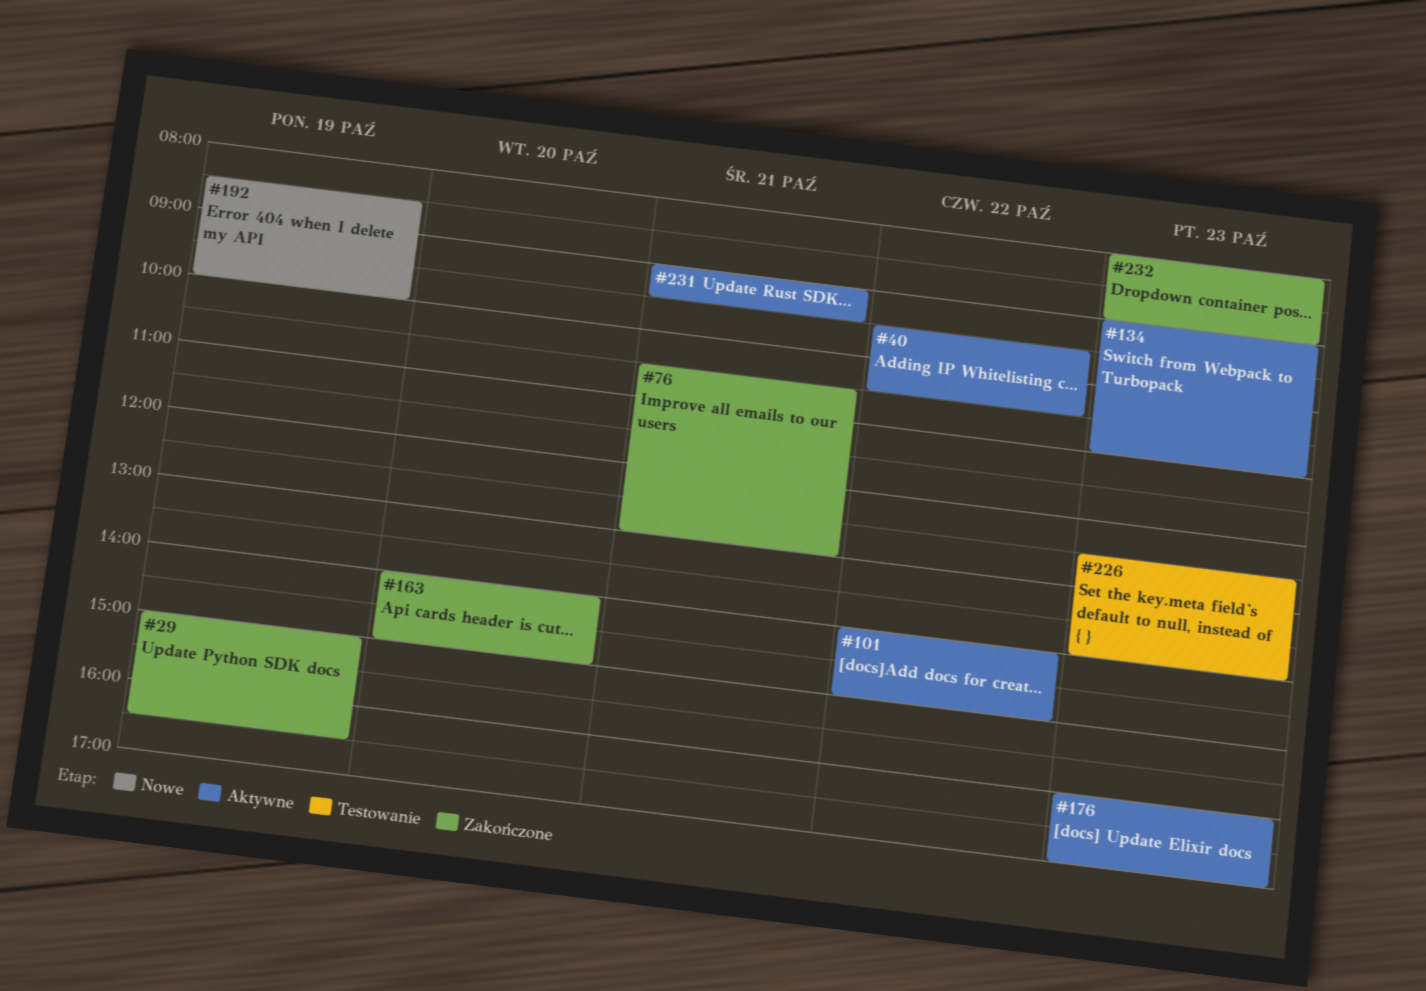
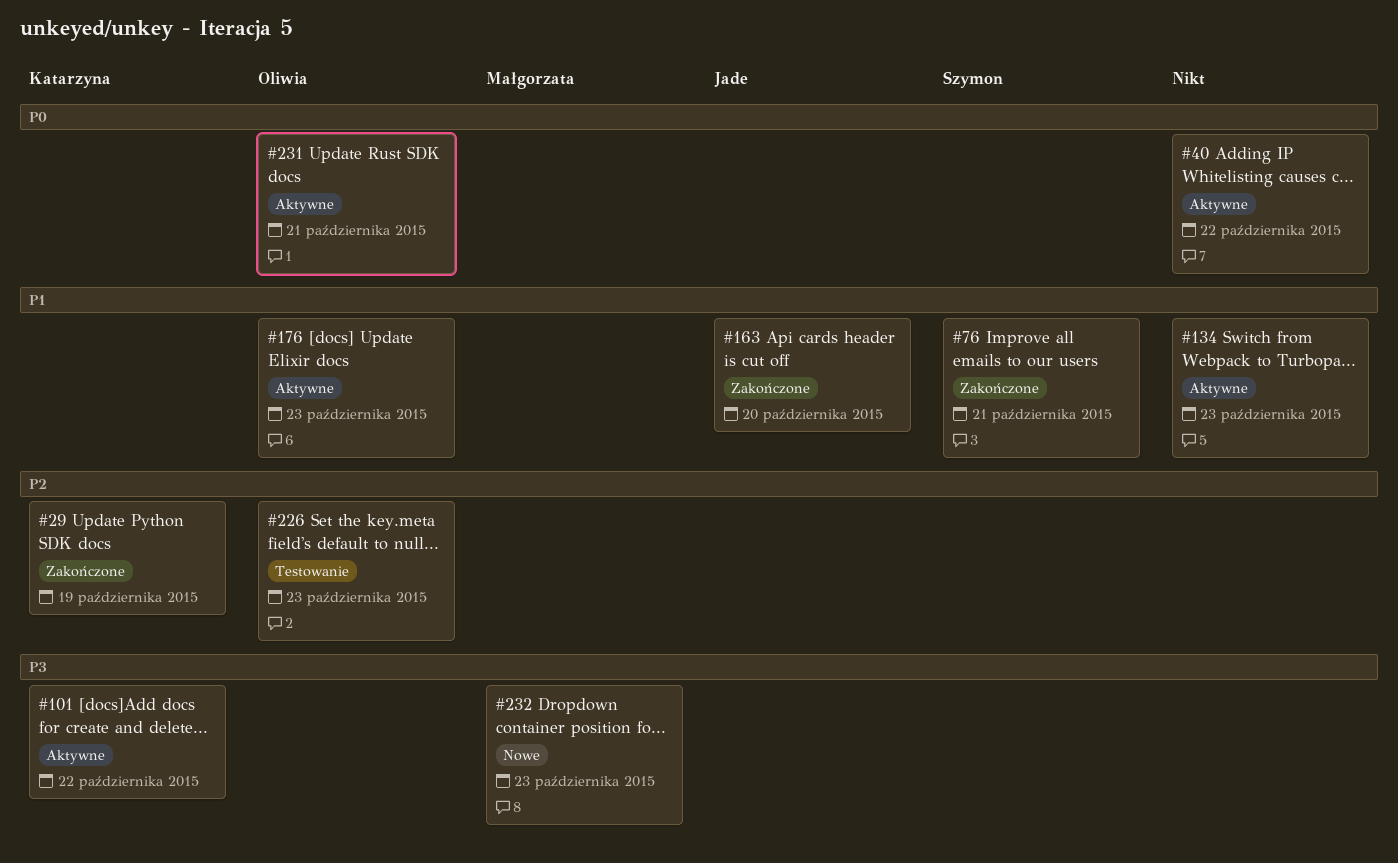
#192: present -> none
#232, status: Zakończone -> Nowe

